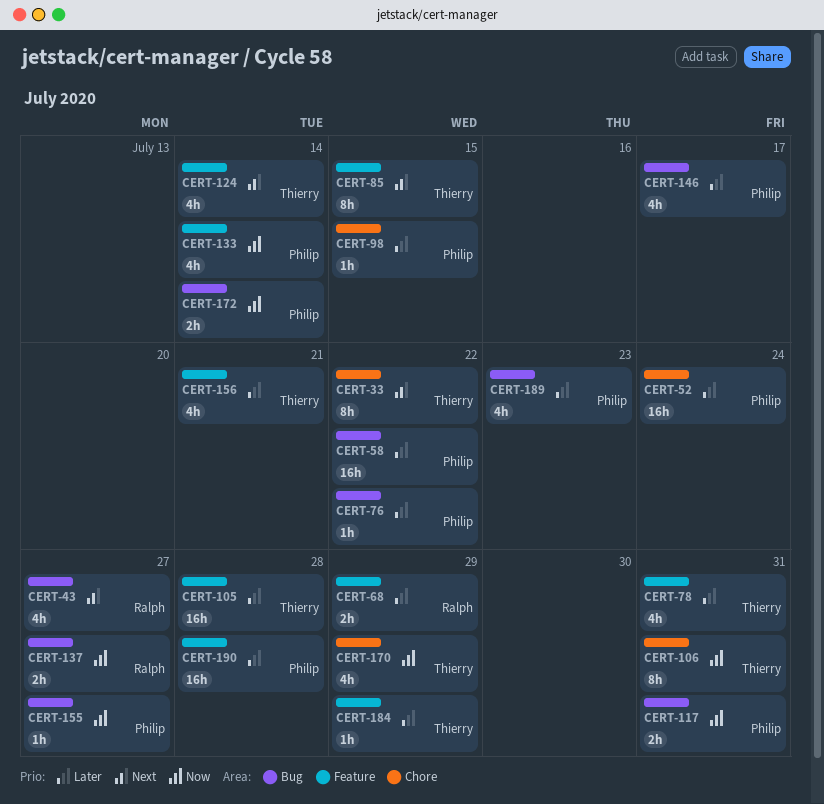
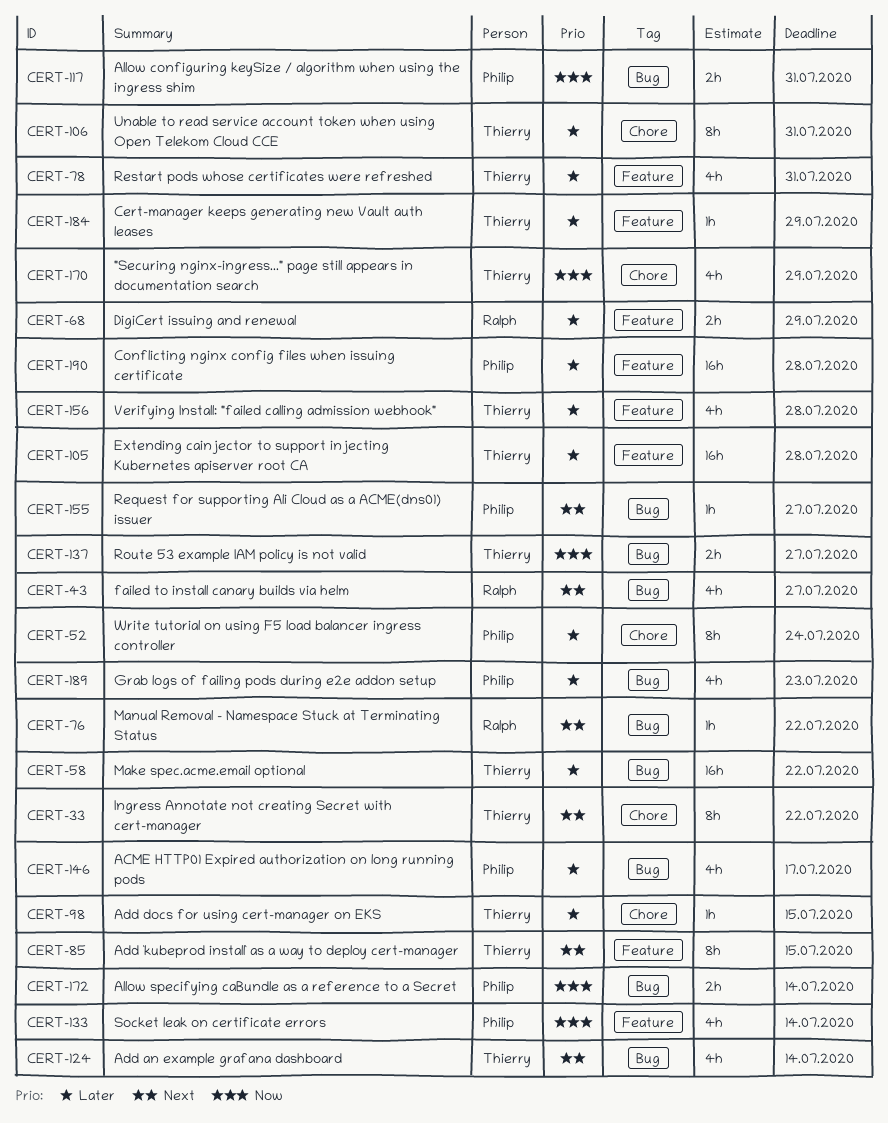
CERT-52, estimate: 16h -> 8h
CERT-58, owner: Philip -> Thierry
CERT-76, owner: Philip -> Ralph
CERT-76, priority: Later -> Next
CERT-98, owner: Philip -> Thierry
CERT-106, priority: Now -> Later
CERT-124, label: Feature -> Bug
CERT-137, owner: Ralph -> Thierry
CERT-155, priority: Now -> Next
CERT-156, due: Jul 21 -> Jul 28

